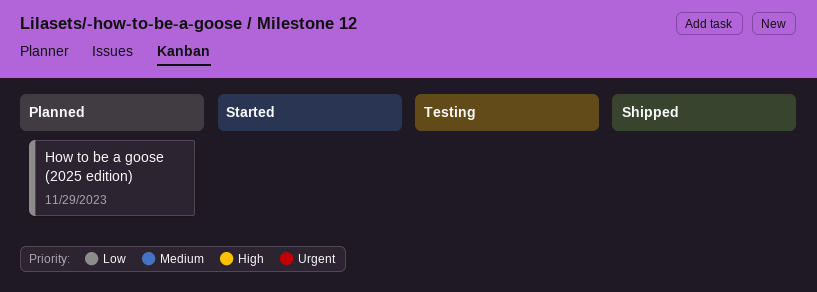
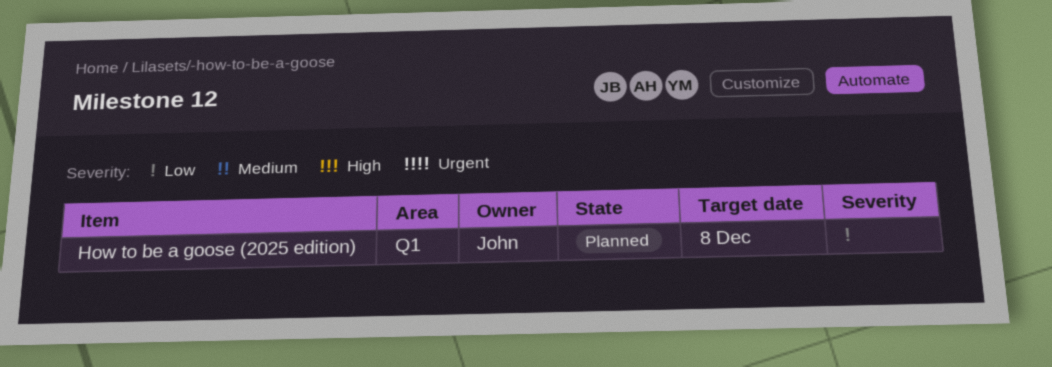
How to be a goose (2025 edition), due: Nov 29 -> Dec 8

